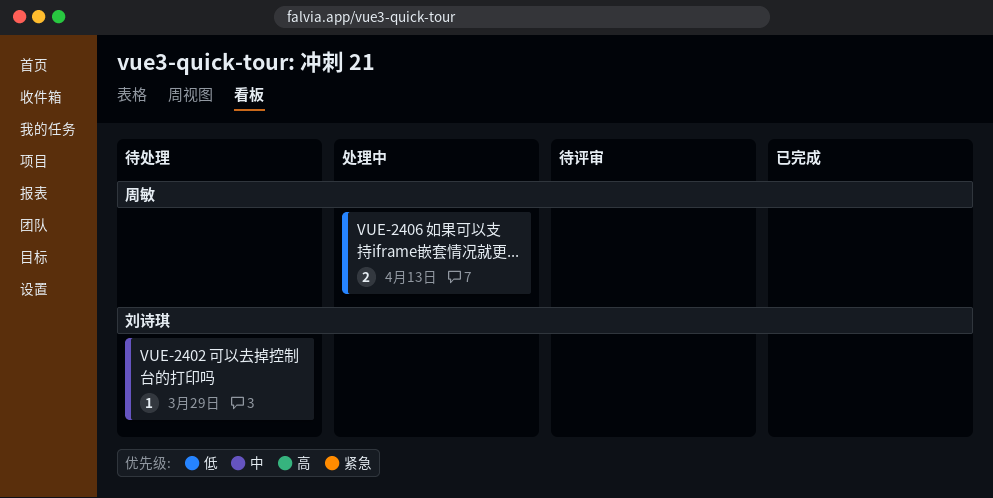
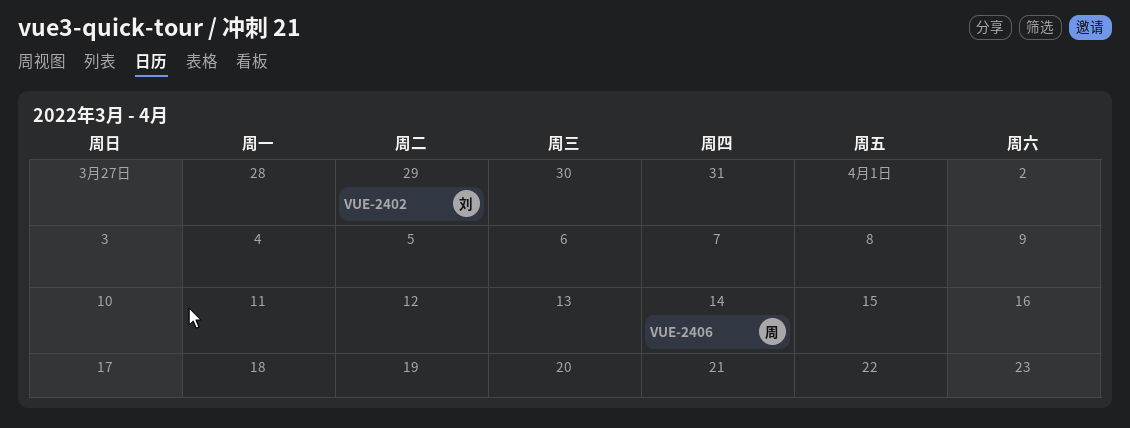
VUE-2406, due: Apr 13 -> Apr 14

